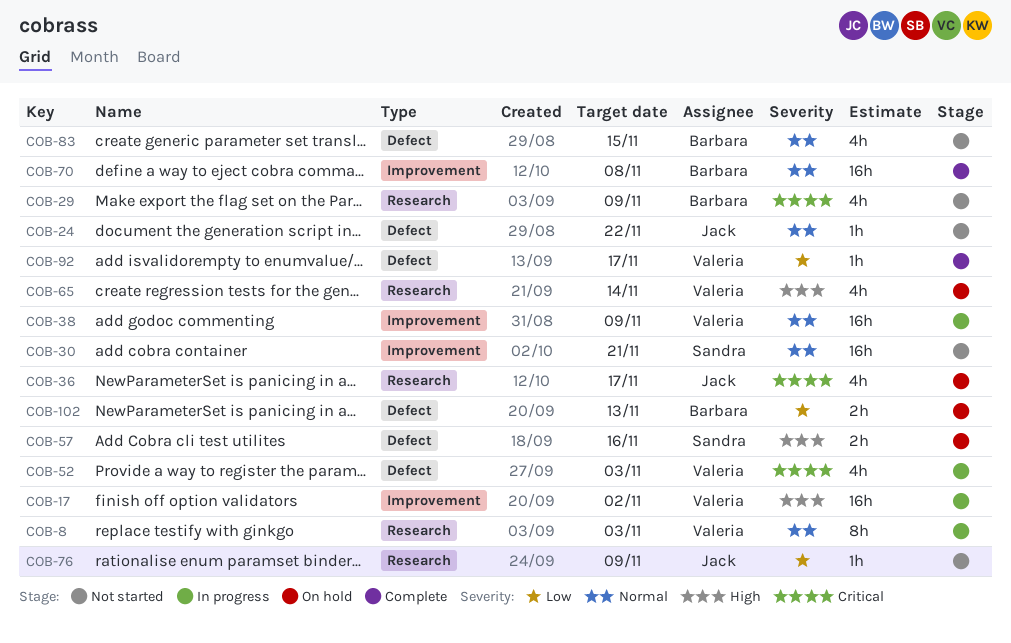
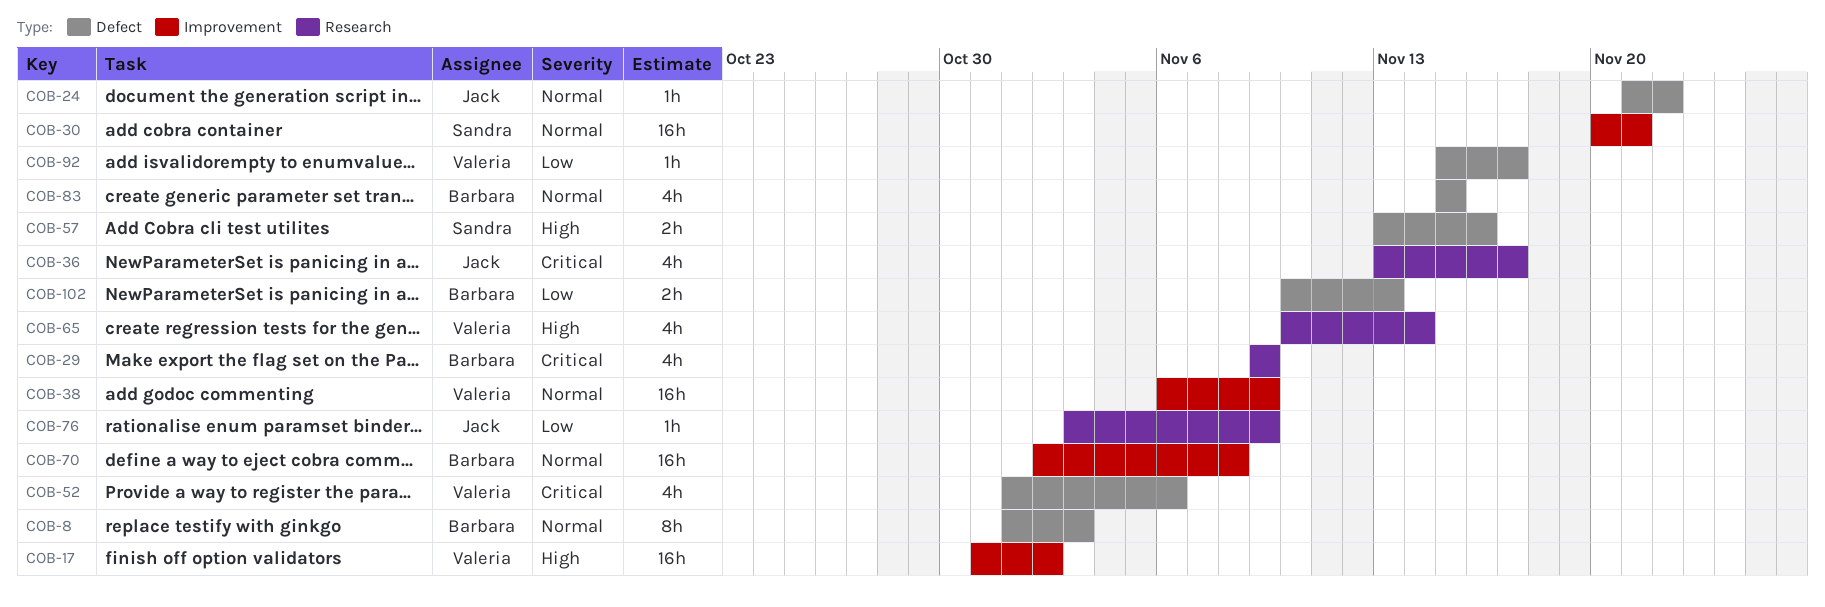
COB-8, owner: Valeria -> Barbara
COB-8, label: Research -> Defect
COB-52, due: Nov 3 -> Nov 6

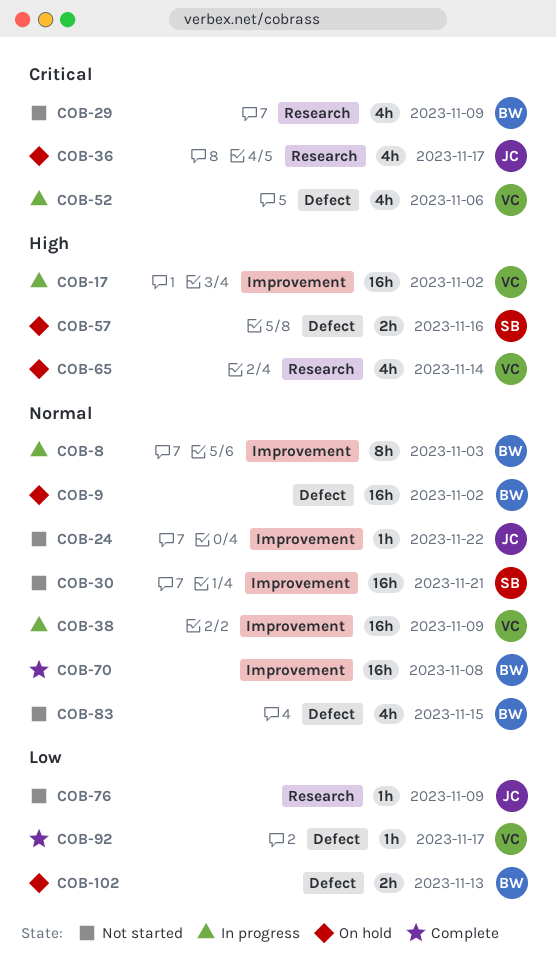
COB-8, label: Defect -> Improvement
COB-9: none -> present
COB-24, label: Defect -> Improvement

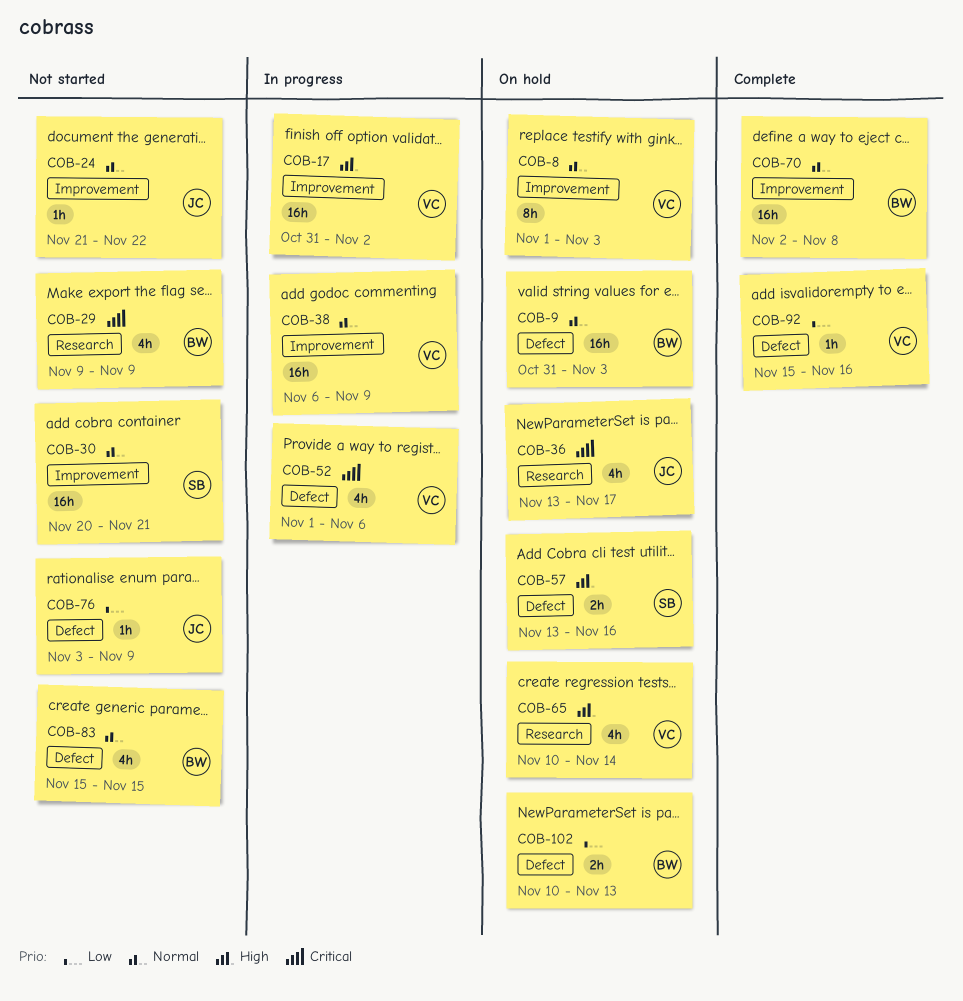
COB-8, status: In progress -> On hold
COB-8, owner: BW -> VC
COB-9, due: Nov 2 -> Nov 3
COB-76, label: Research -> Defect
COB-92, due: Nov 17 -> Nov 16

